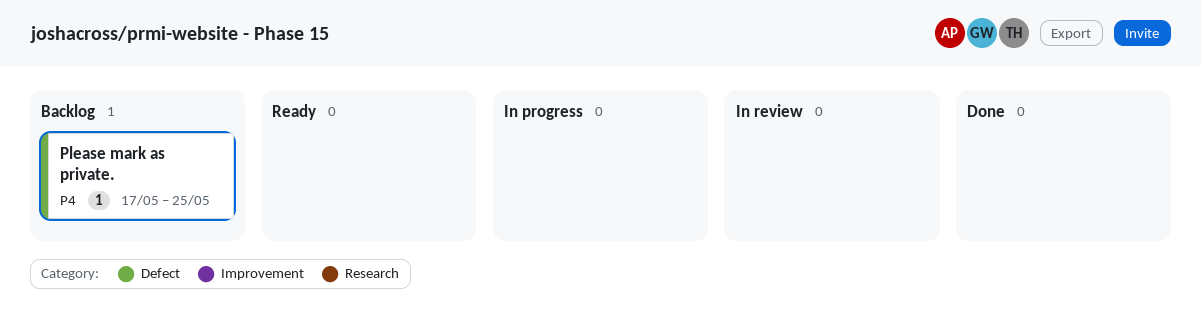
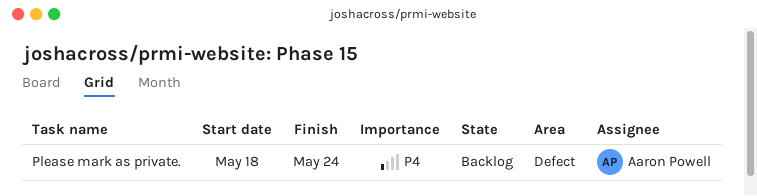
Please mark as private., start: May 17 -> May 18
Please mark as private., due: May 25 -> May 24

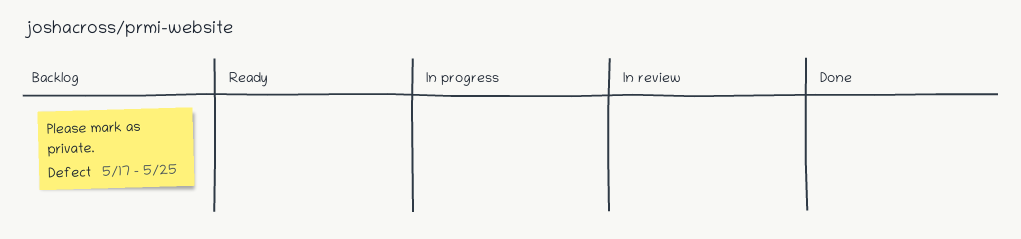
Please mark as private., start: May 18 -> May 17
Please mark as private., due: May 24 -> May 25

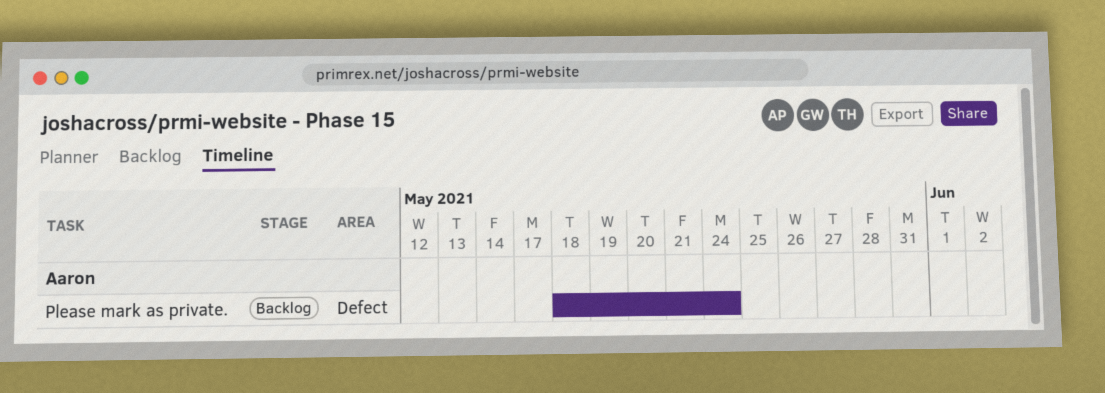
Please mark as private., start: May 17 -> May 18
Please mark as private., due: May 25 -> May 24

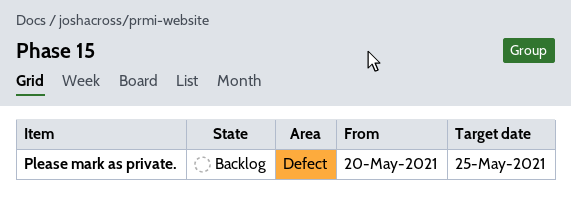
Please mark as private., start: May 18 -> May 20
Please mark as private., due: May 24 -> May 25

